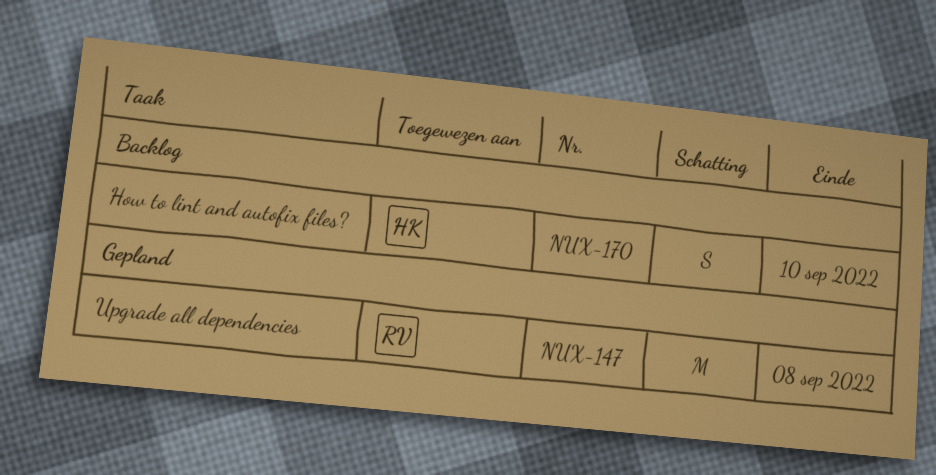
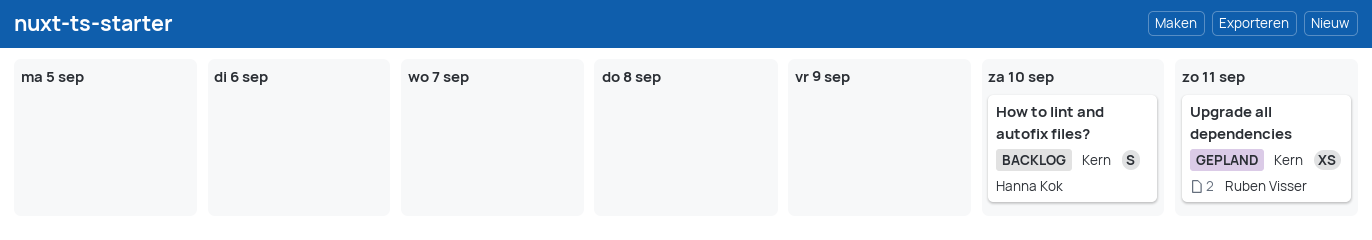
Upgrade all dependencies, estimate: M -> XS
Upgrade all dependencies, due: Sep 8 -> Sep 11

